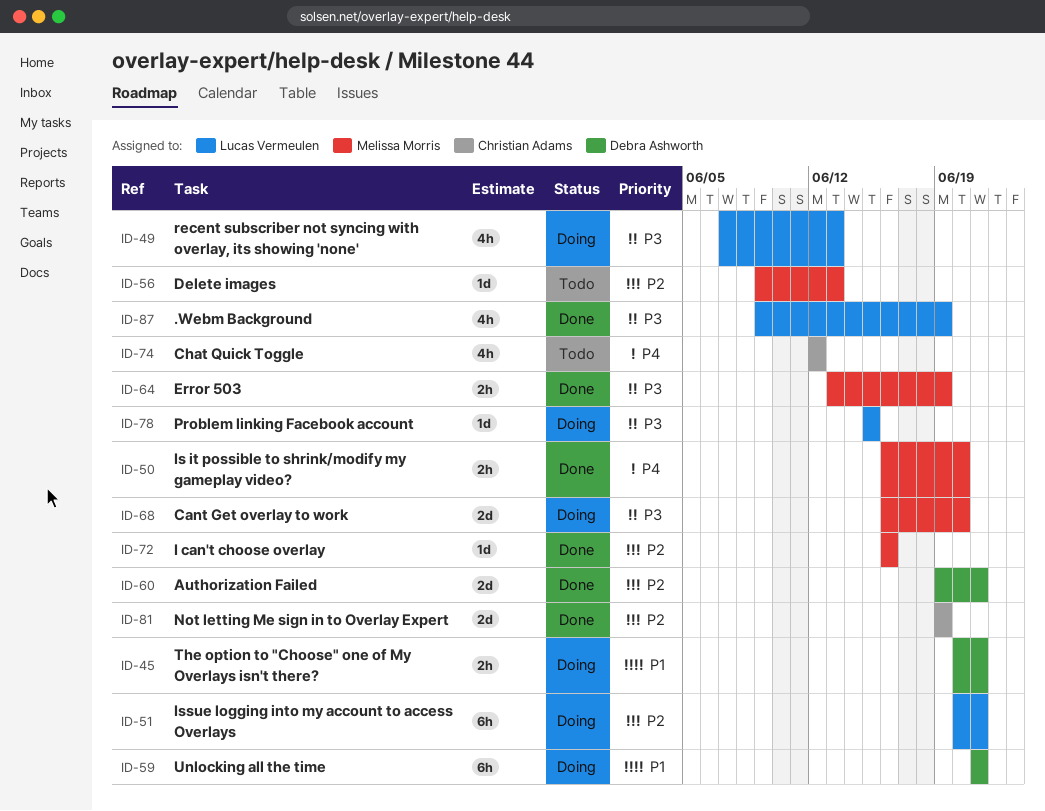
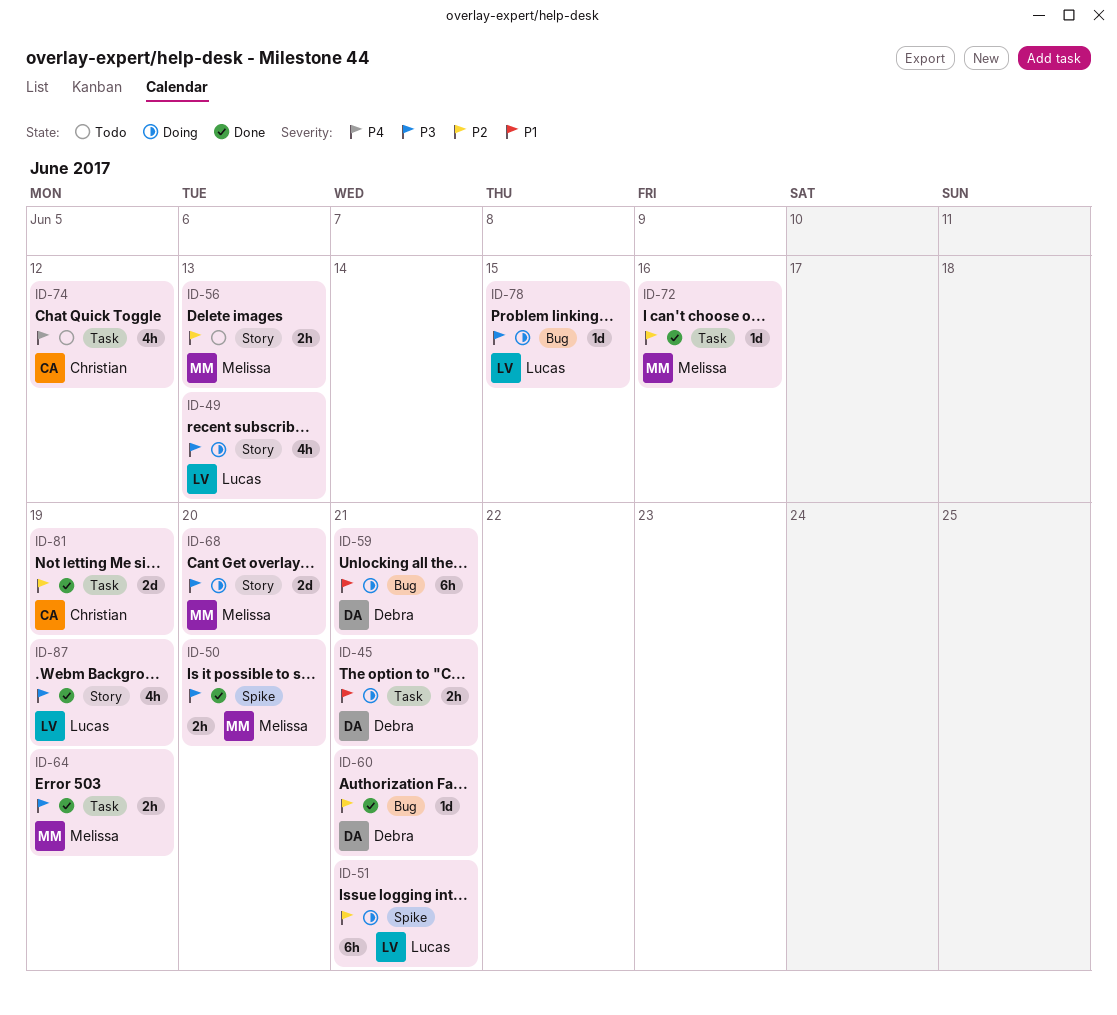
ID-50, priority: P4 -> P3
ID-56, estimate: 1d -> 2h
ID-60, estimate: 2d -> 1d

